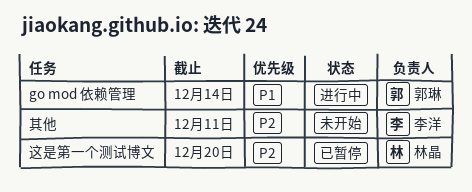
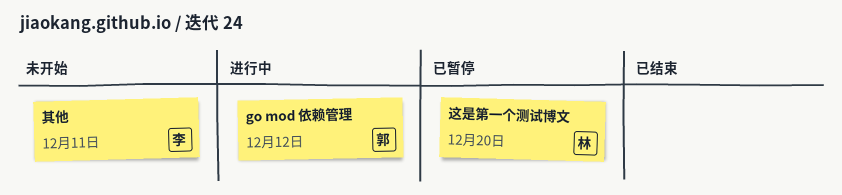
go mod 依赖管理, due: Dec 14 -> Dec 12

